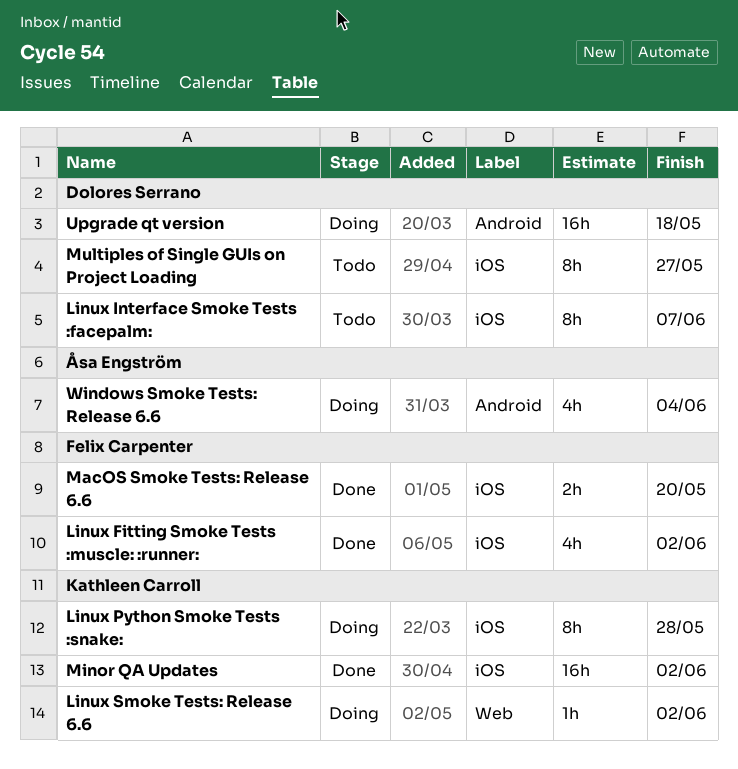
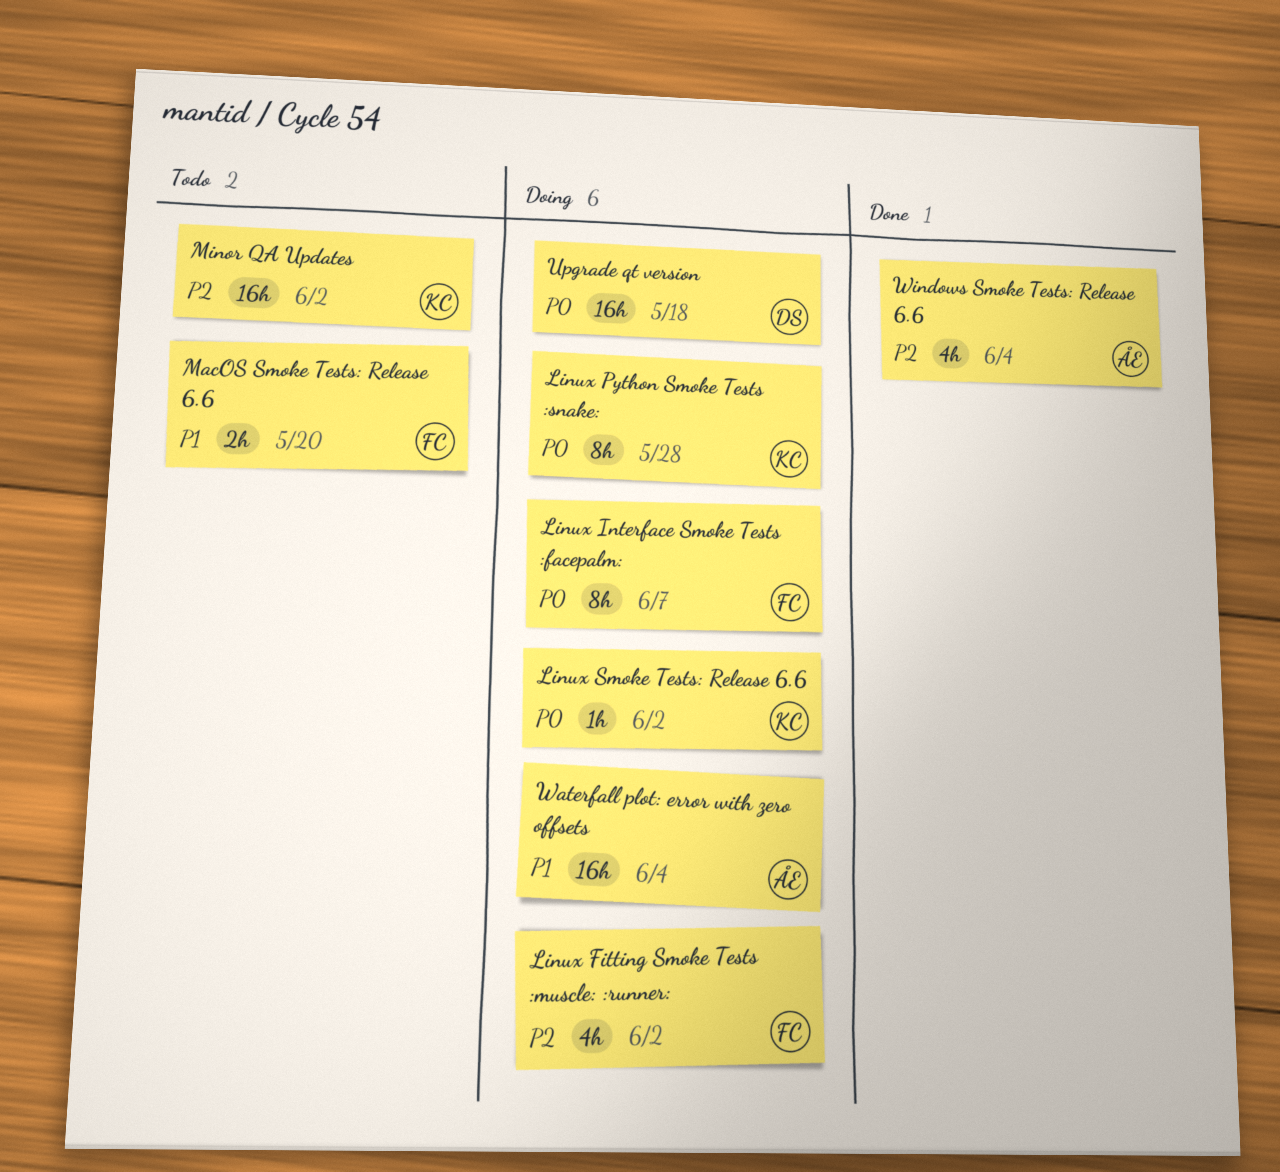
Linux Fitting Smoke Tests :muscle: :runner:, status: Done -> Doing
Linux Interface Smoke Tests :facepalm:, status: Todo -> Doing
Linux Interface Smoke Tests :facepalm:, owner: Dolores Serrano -> Felix Carpenter
MacOS Smoke Tests: Release 6.6, status: Done -> Todo
Minor QA Updates, status: Done -> Todo
Multiples of Single GUIs on Project Loading: present -> none
Waterfall plot: error with zero offsets: none -> present
Windows Smoke Tests: Release 6.6, status: Doing -> Done

